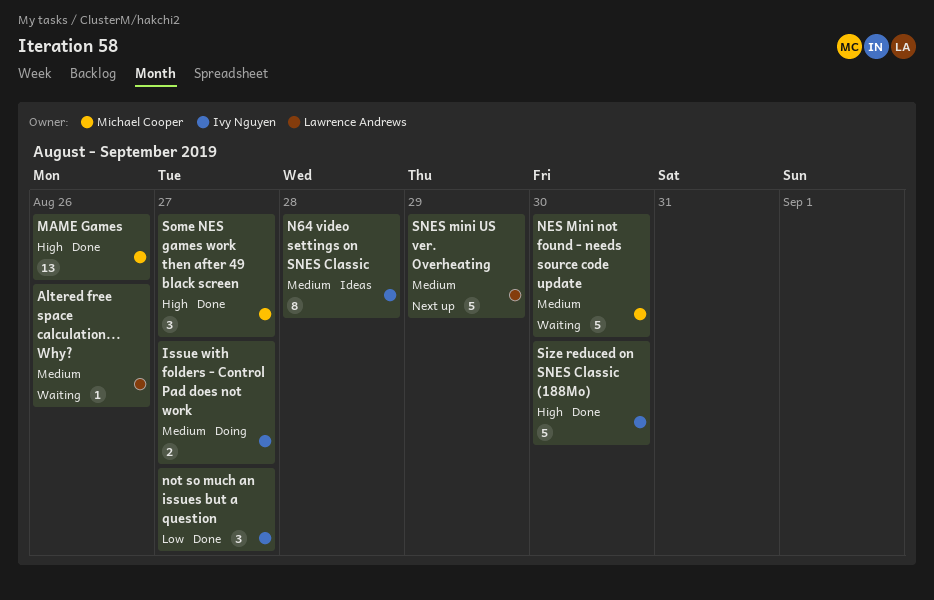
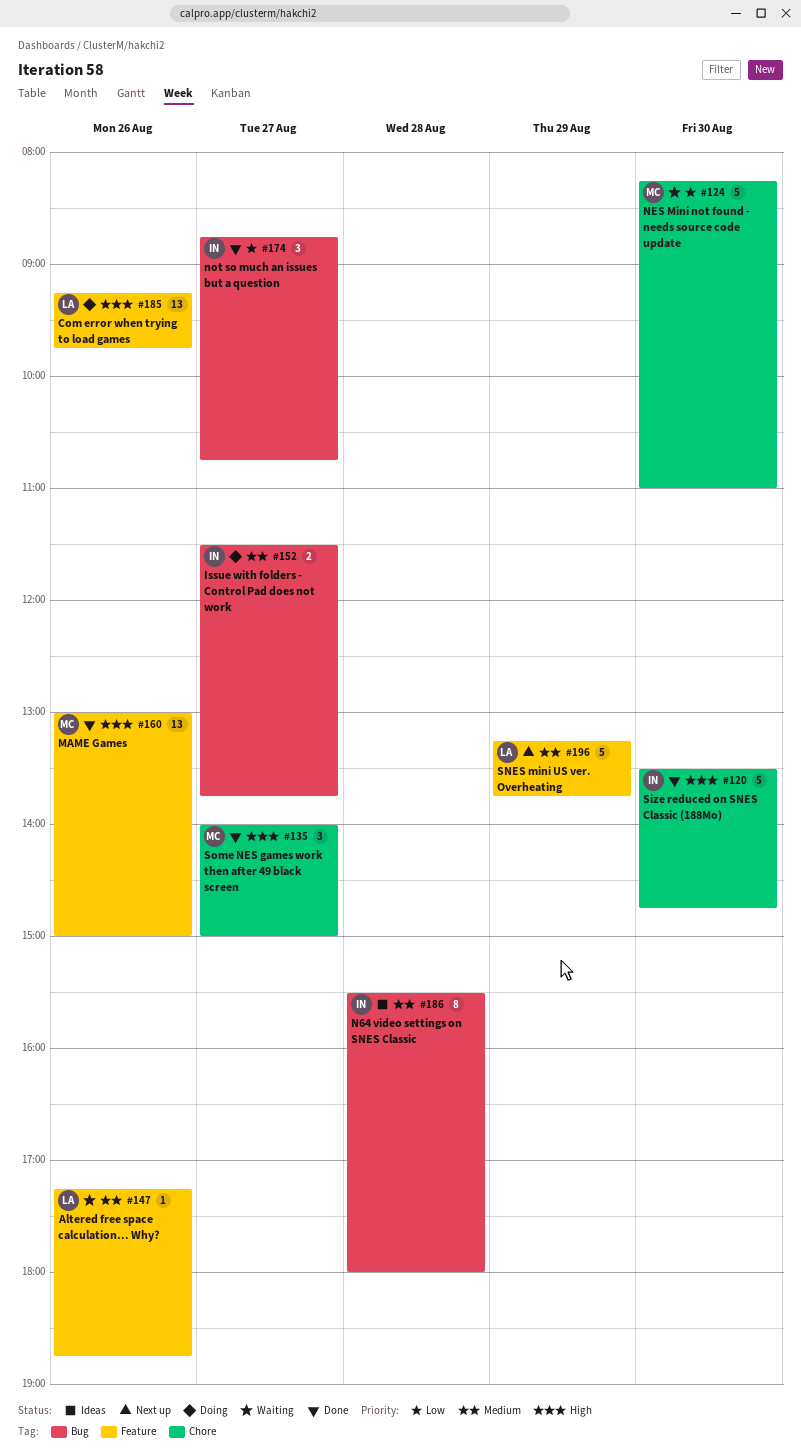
Com error when trying to load games: none -> present
NES Mini not found - needs source code update, priority: Medium -> Low

